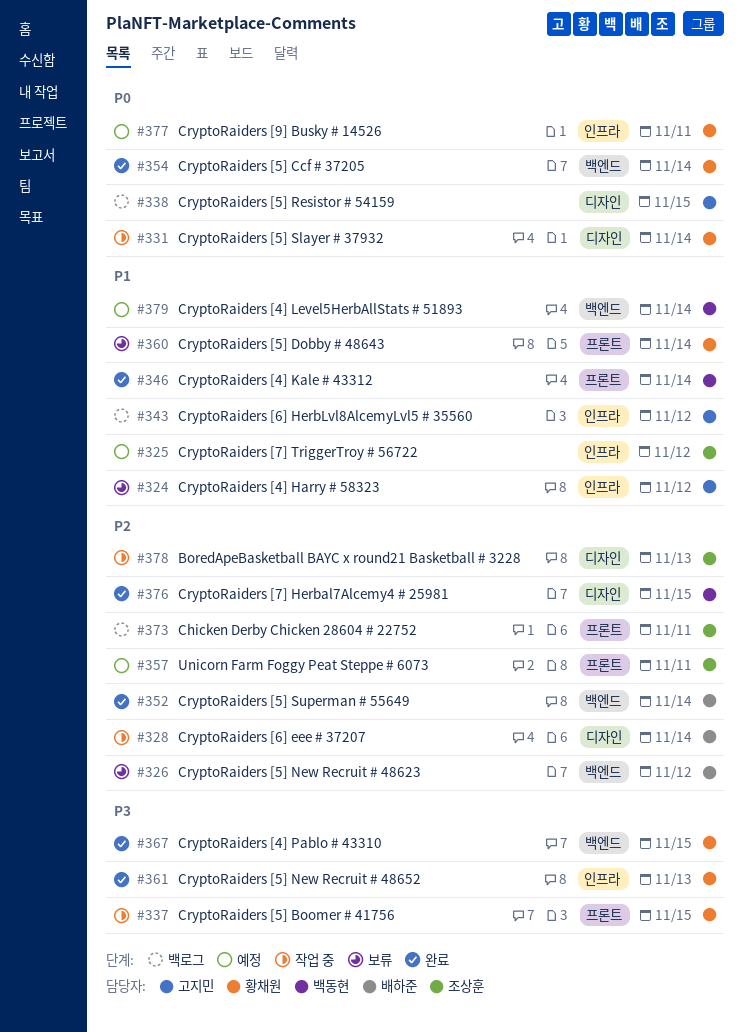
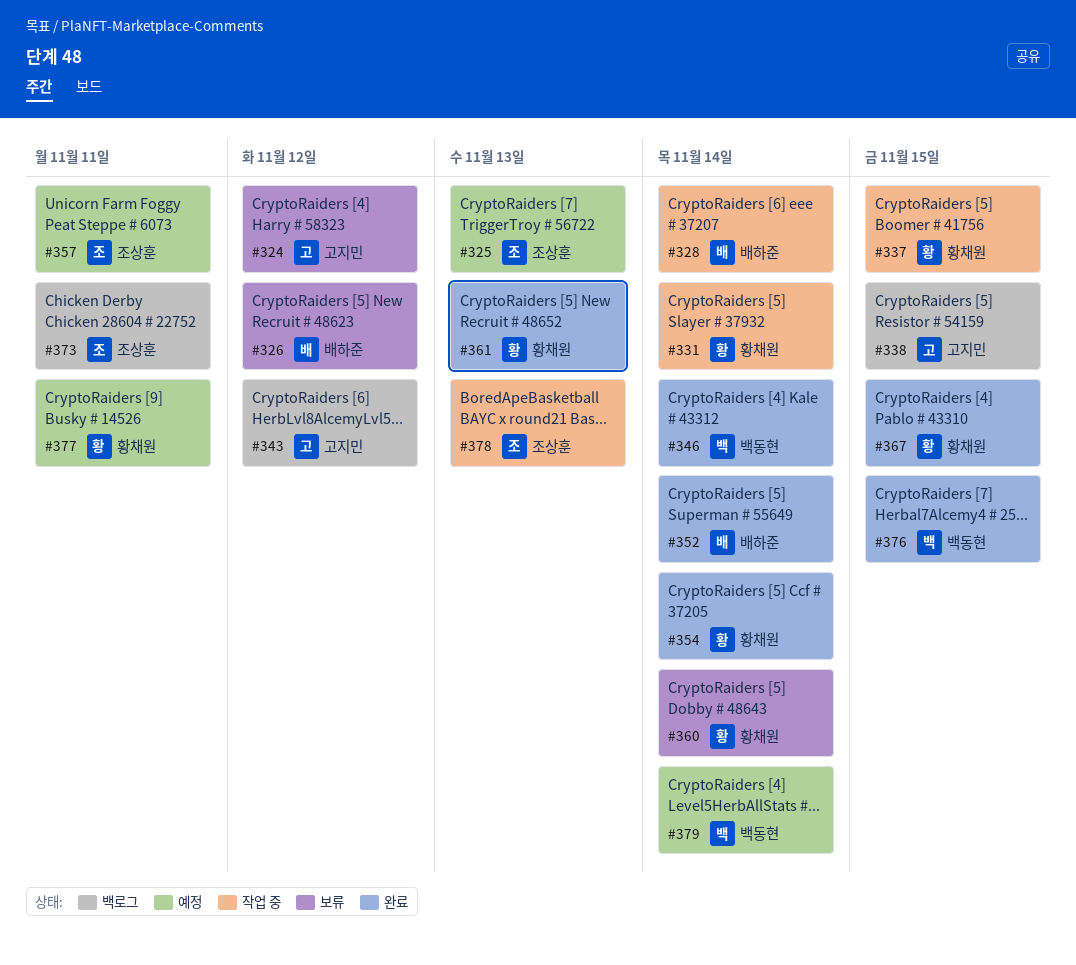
#325, due: Nov 12 -> Nov 13

